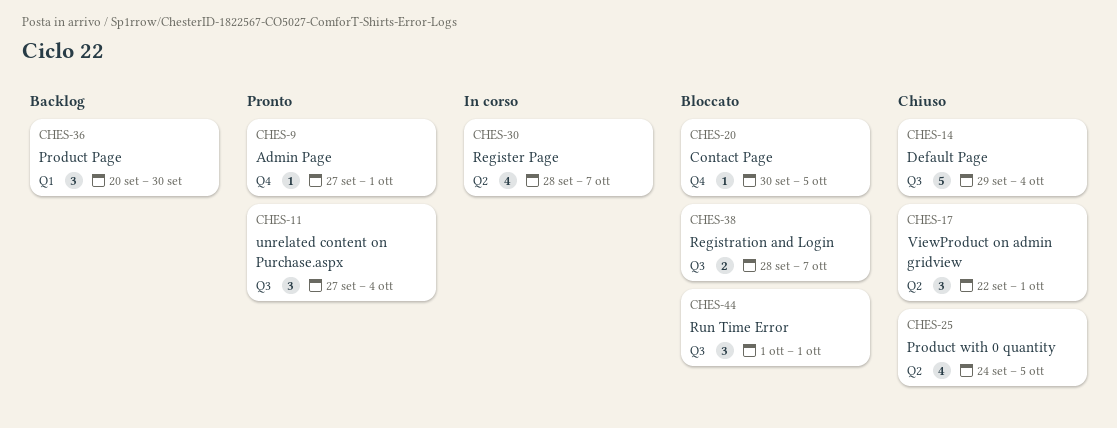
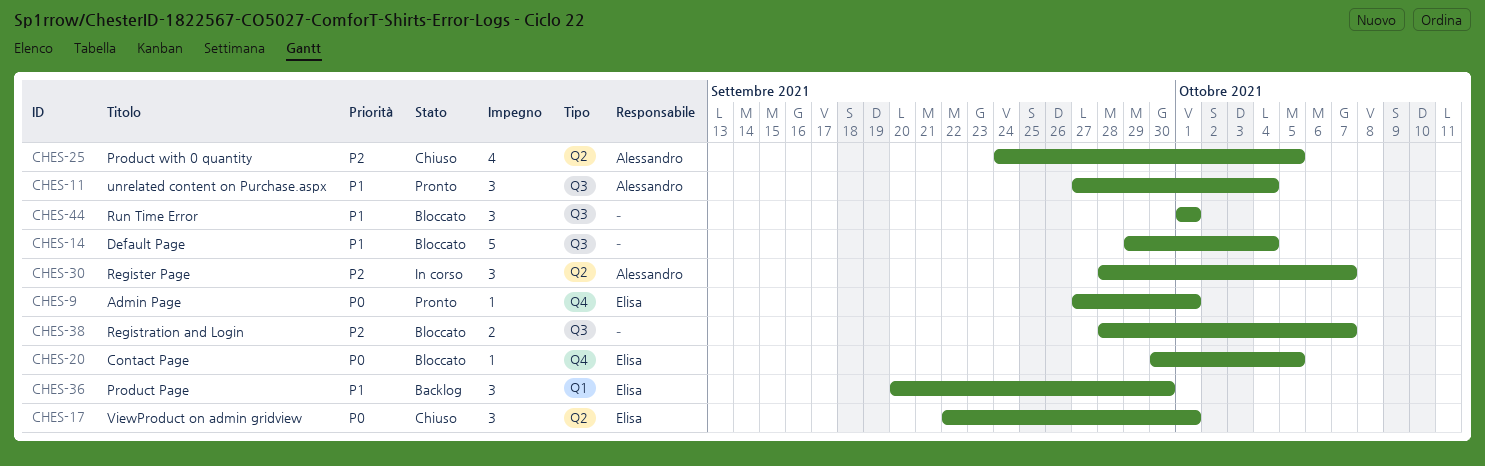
CHES-14, status: Chiuso -> Bloccato
CHES-30, estimate: 4 -> 3

